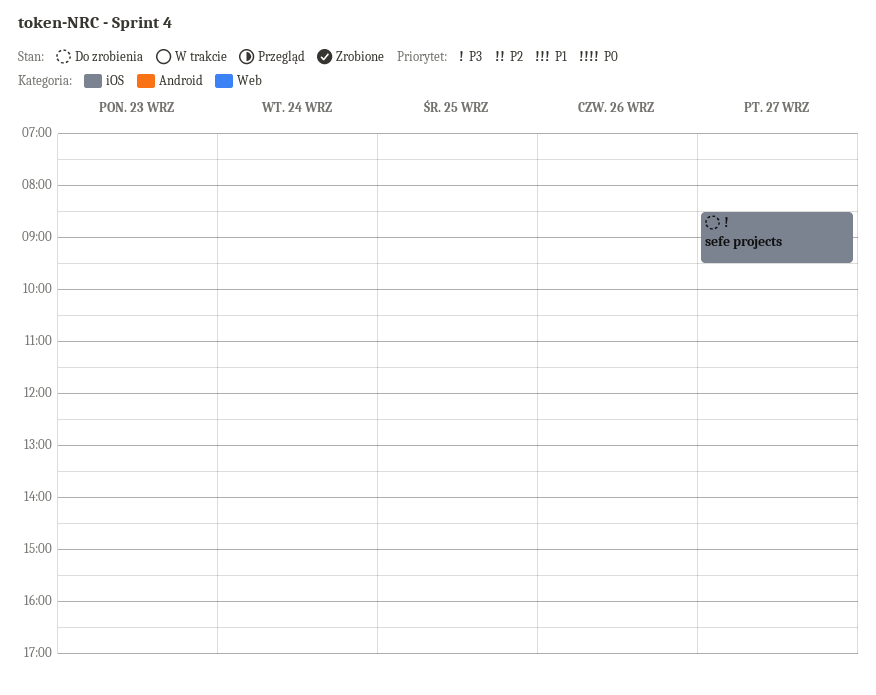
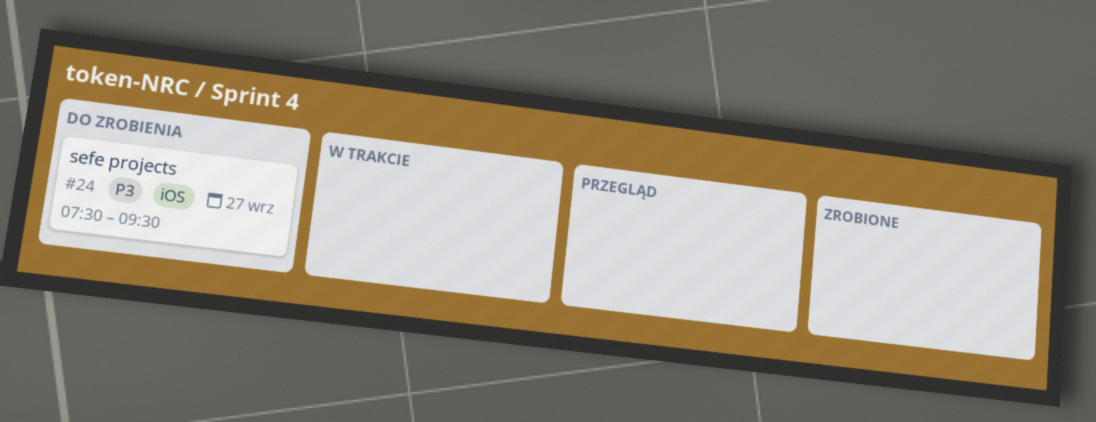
sefe projects, begins: 08:30 -> 07:30

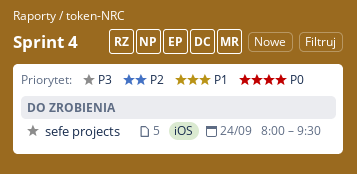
sefe projects, day: Sep 27 -> Sep 24
sefe projects, begins: 07:30 -> 08:00

